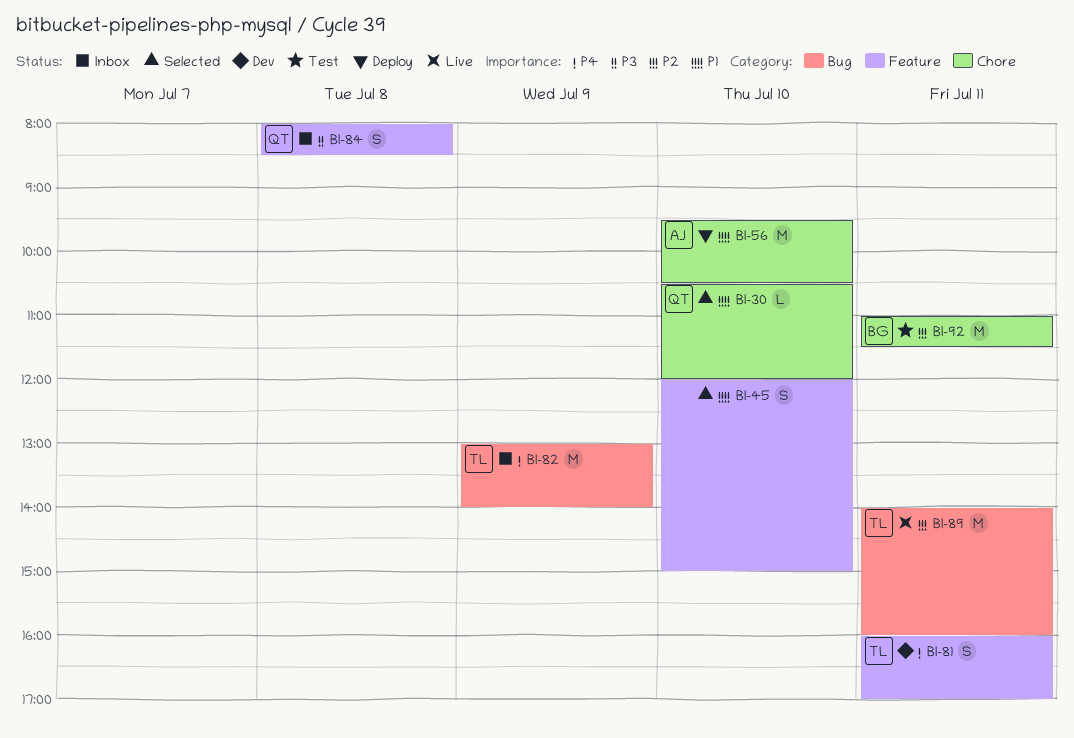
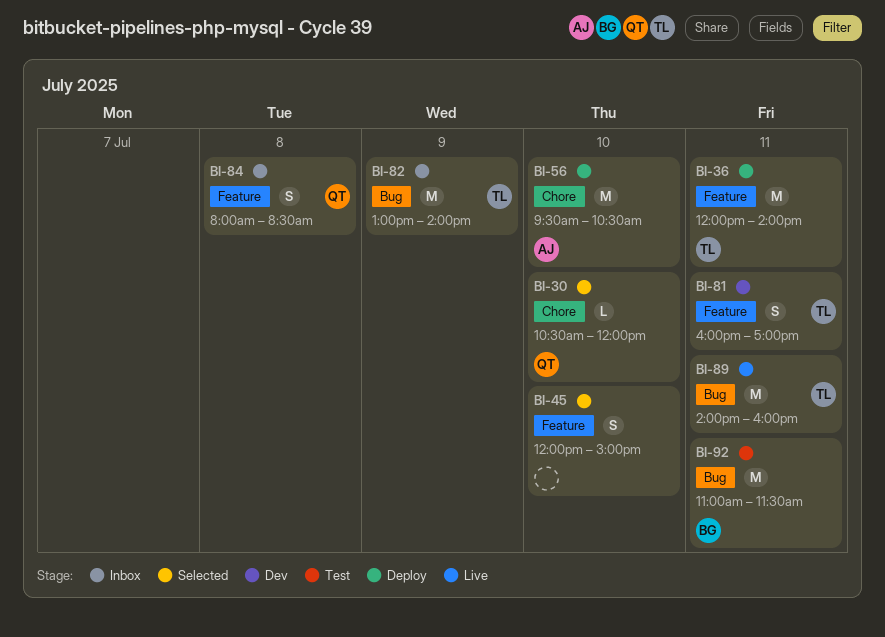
BI-36: none -> present
BI-92, label: Chore -> Bug

